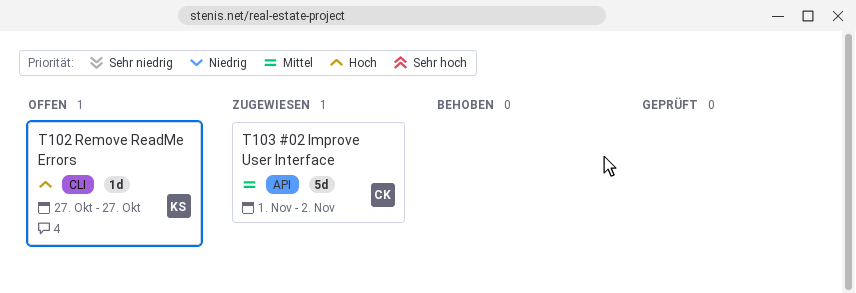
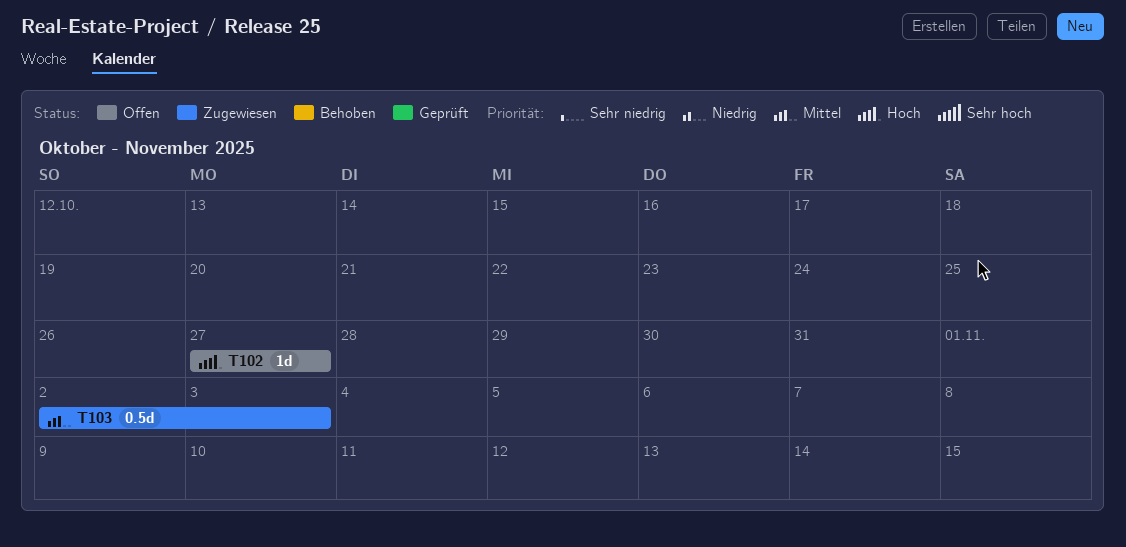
T103, estimate: 5d -> 0.5d
T103, start: Nov 1 -> Nov 2
T103, due: Nov 2 -> Nov 3

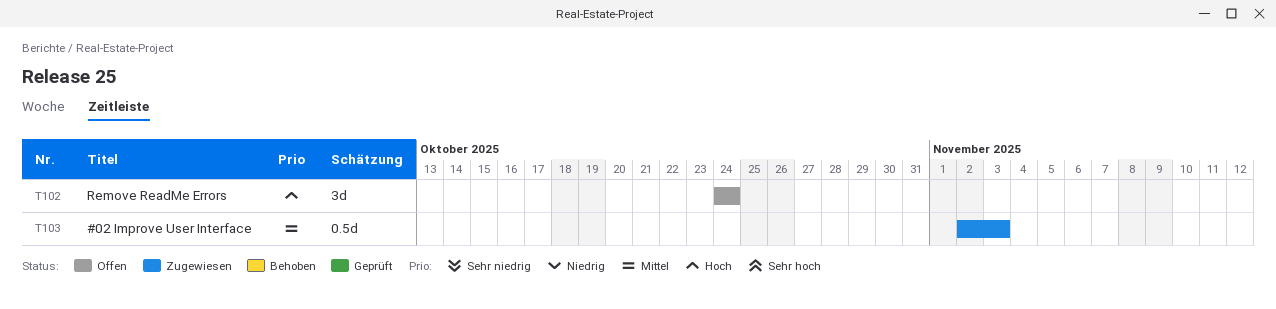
T102, estimate: 1d -> 3d
T102, start: Oct 27 -> Oct 24
T102, due: Oct 27 -> Oct 24

